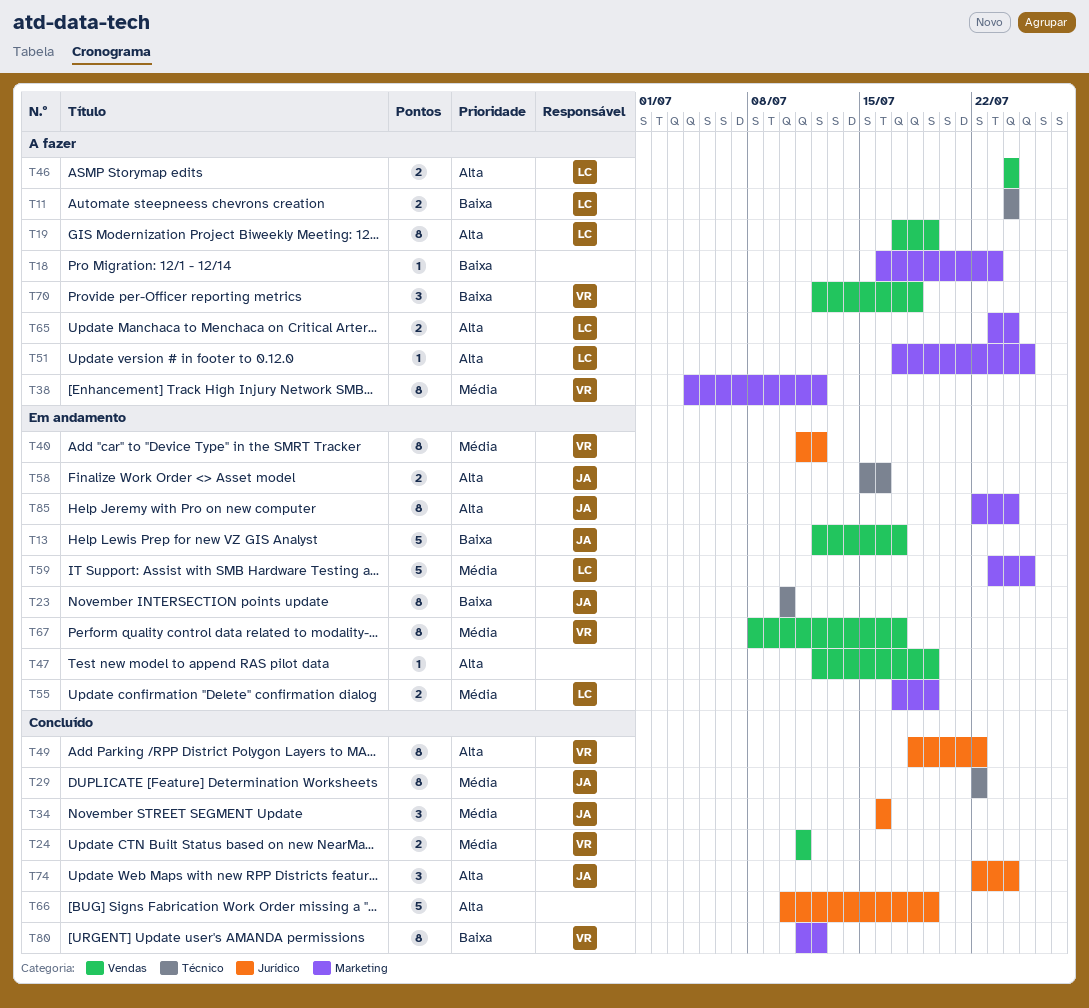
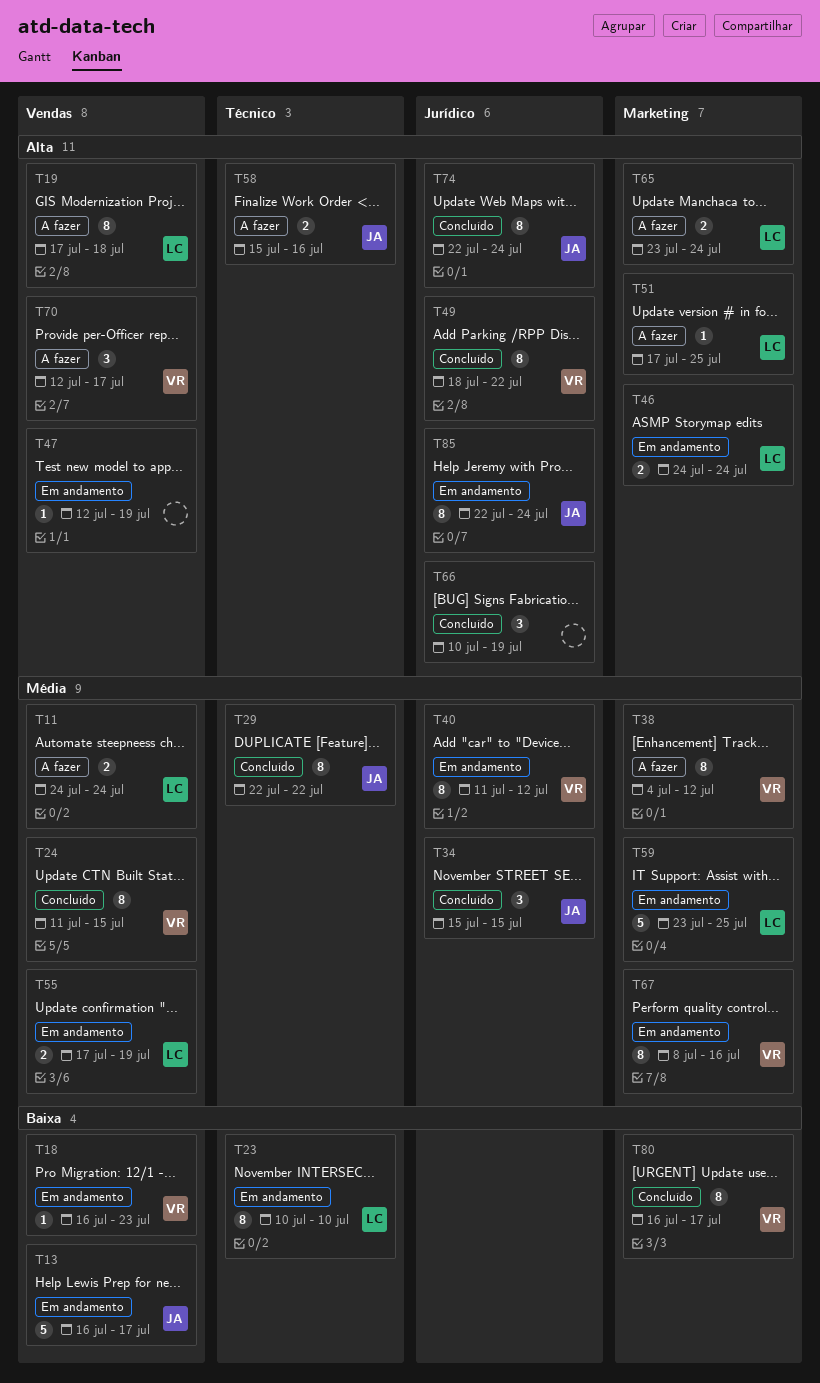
T11, priority: Baixa -> Média
T11, label: Técnico -> Vendas
T13, start: Jul 12 -> Jul 16
T18, status: A fazer -> Em andamento
T18, owner: none -> VR
T18, label: Marketing -> Vendas
T19, due: Jul 19 -> Jul 18
T23, owner: JA -> LC
T24, estimate: 2 -> 8
T24, due: Jul 11 -> Jul 15
T34, start: Jul 16 -> Jul 15
T34, due: Jul 16 -> Jul 15
T46, status: A fazer -> Em andamento
T46, label: Vendas -> Marketing
T55, label: Marketing -> Vendas
T58, status: Em andamento -> A fazer
T66, estimate: 5 -> 3
T67, label: Vendas -> Marketing
T67, due: Jul 17 -> Jul 16
T70, priority: Baixa -> Alta
T70, due: Jul 18 -> Jul 17
T74, estimate: 3 -> 8
T80, start: Jul 11 -> Jul 16
T80, due: Jul 12 -> Jul 17
T85, label: Marketing -> Jurídico

